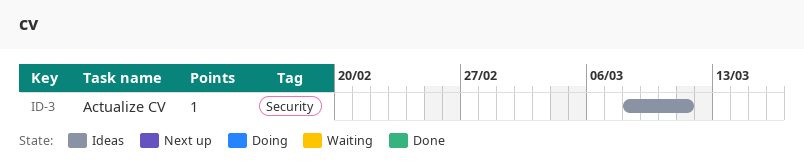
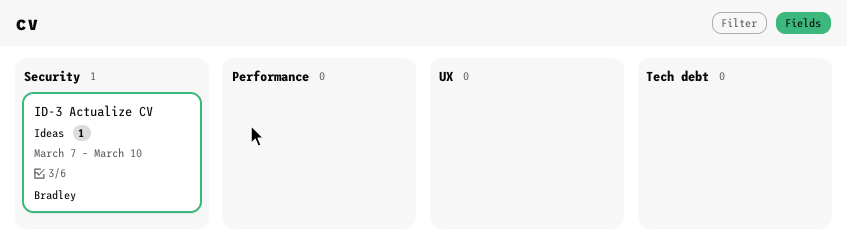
ID-3, start: Mar 8 -> Mar 7
ID-3, due: Mar 11 -> Mar 10

